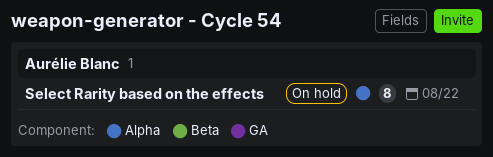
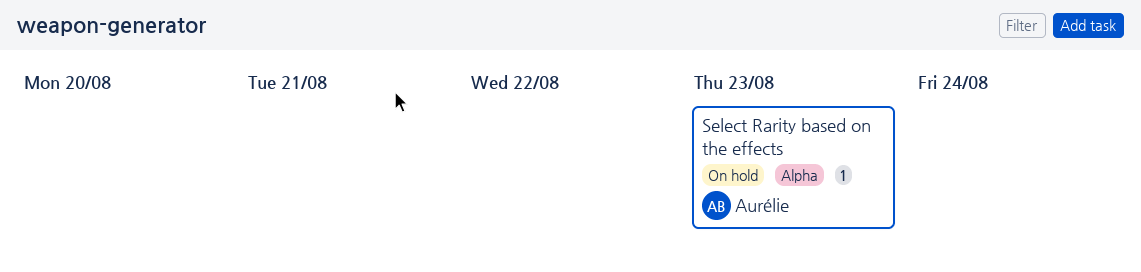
Select Rarity based on the effects, estimate: 8 -> 1
Select Rarity based on the effects, due: Aug 22 -> Aug 23

